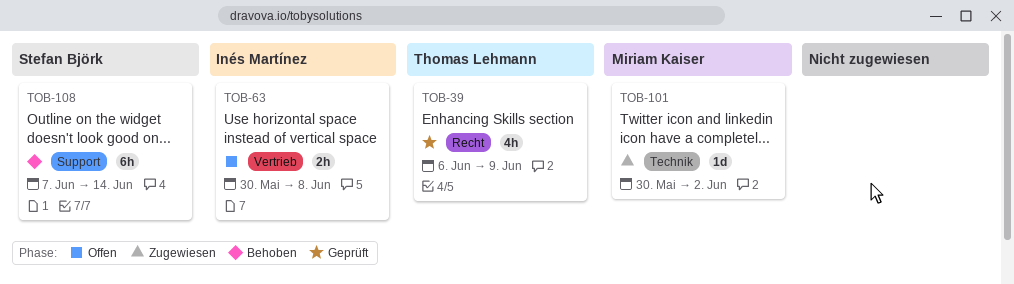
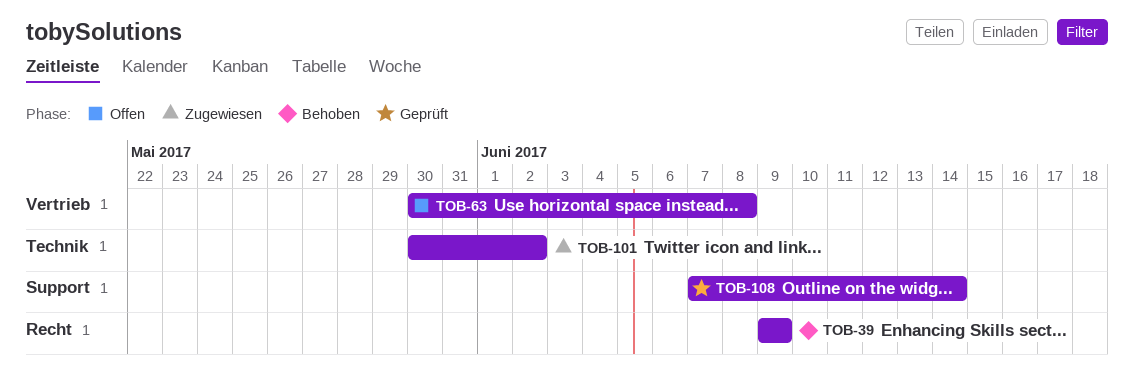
TOB-39, status: Geprüft -> Behoben
TOB-39, start: Jun 6 -> Jun 9
TOB-108, status: Behoben -> Geprüft

